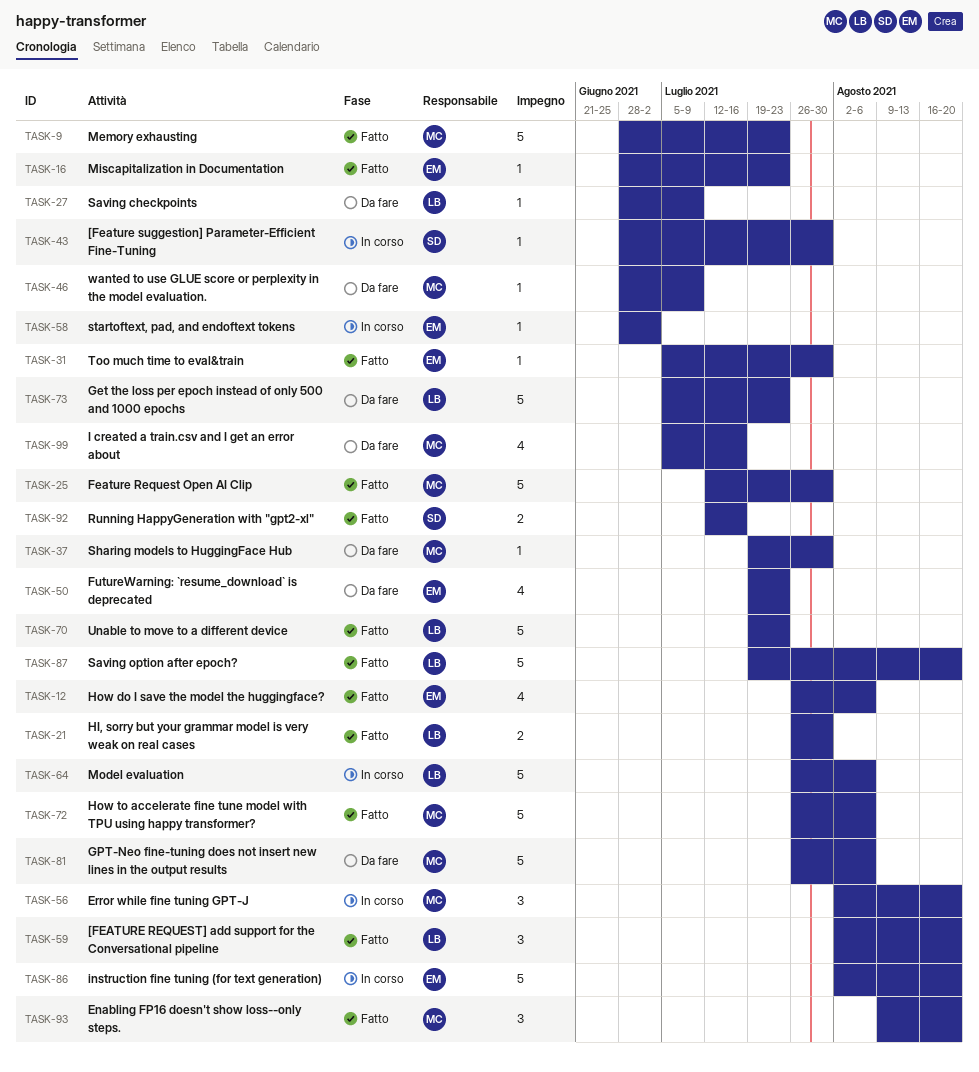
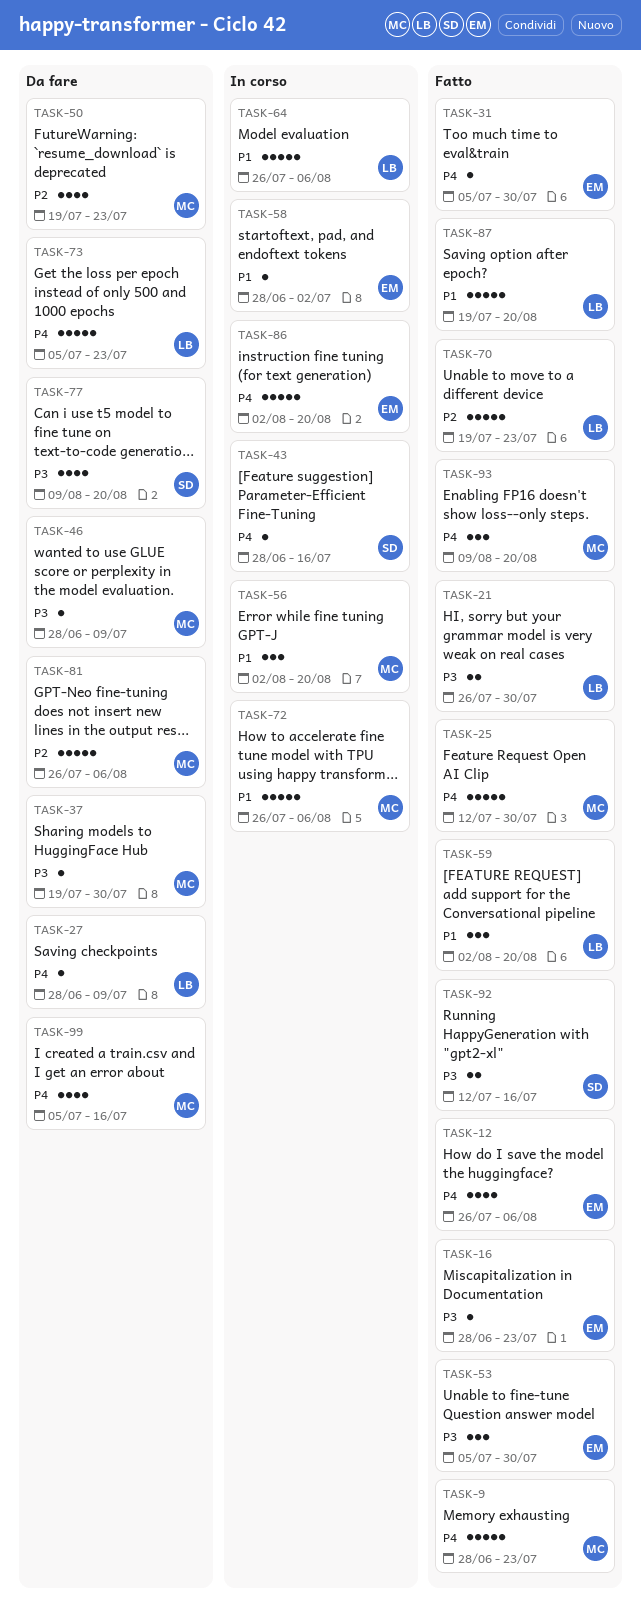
TASK-43, due: Jul 30 -> Jul 16
TASK-50, owner: EM -> MC
TASK-53: none -> present
TASK-72, status: Fatto -> In corso
TASK-77: none -> present

